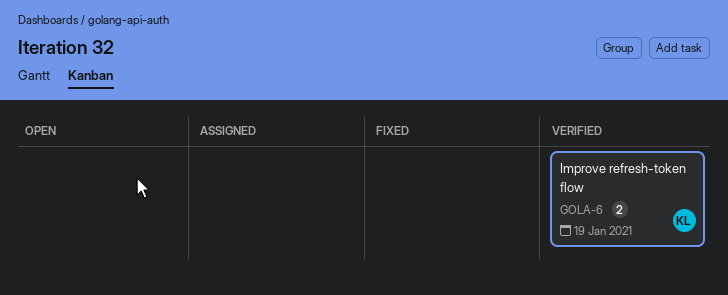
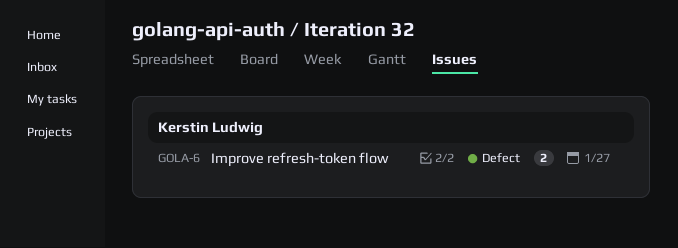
GOLA-6, due: Jan 19 -> Jan 27

